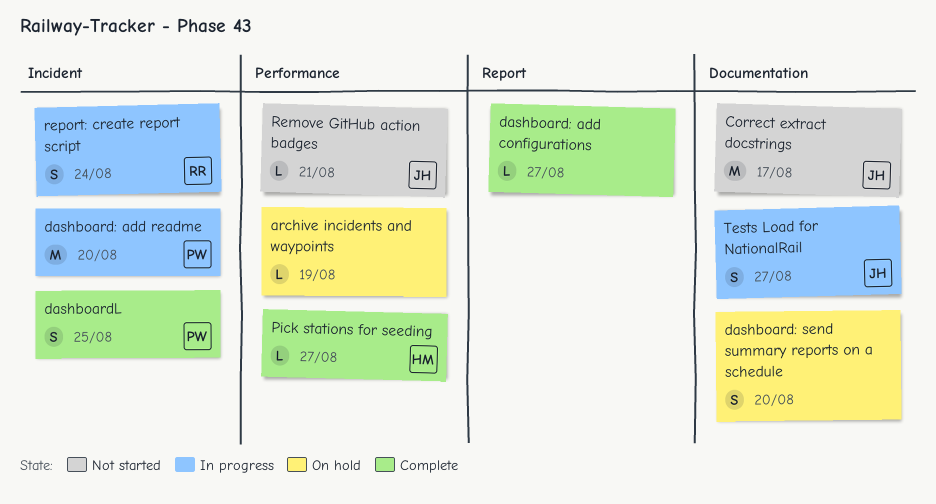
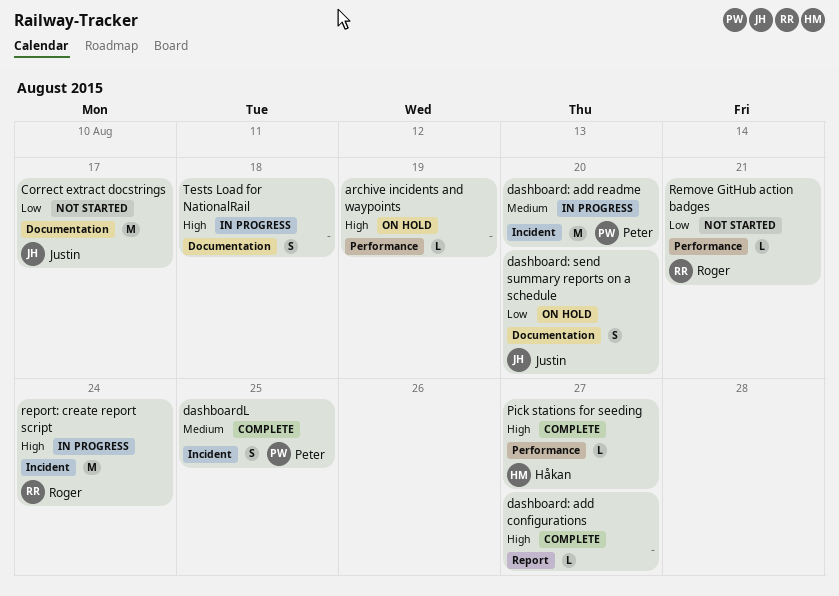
dashboard: send summary reports on a schedule, owner: none -> Justin
Remove GitHub action badges, owner: Justin -> Roger
report: create report script, estimate: S -> M
Tests Load for NationalRail, owner: Justin -> none
Tests Load for NationalRail, due: Aug 27 -> Aug 18

